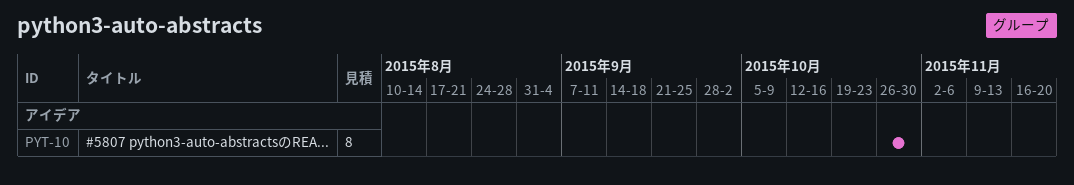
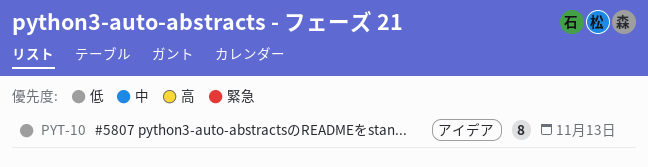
PYT-10, due: Oct 30 -> Nov 13

